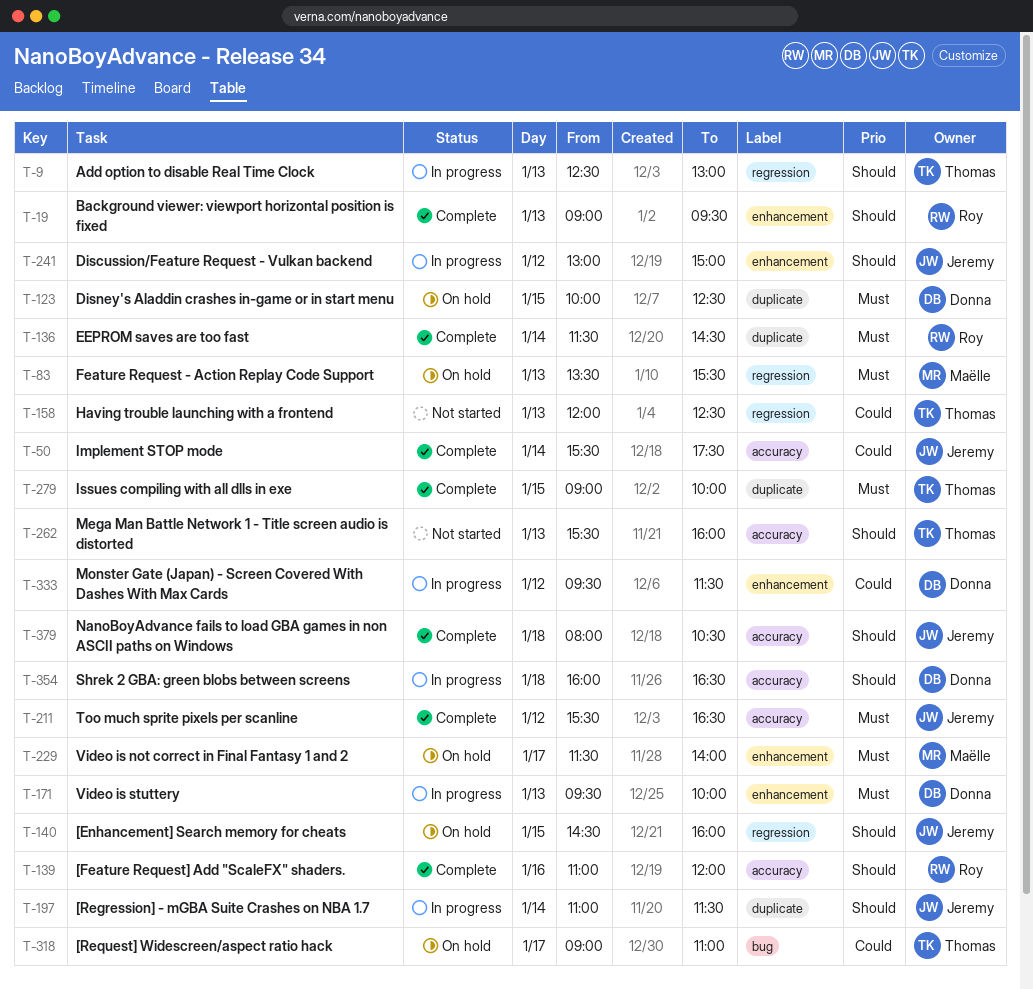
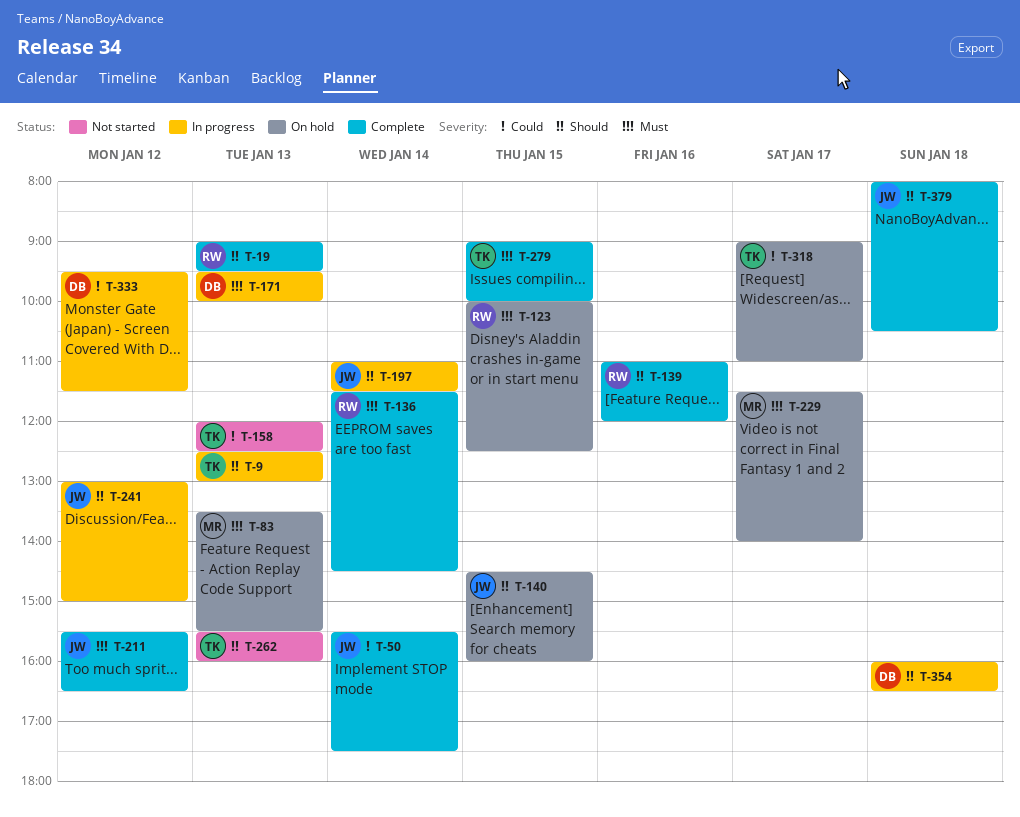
T-123, owner: Donna -> Roy

